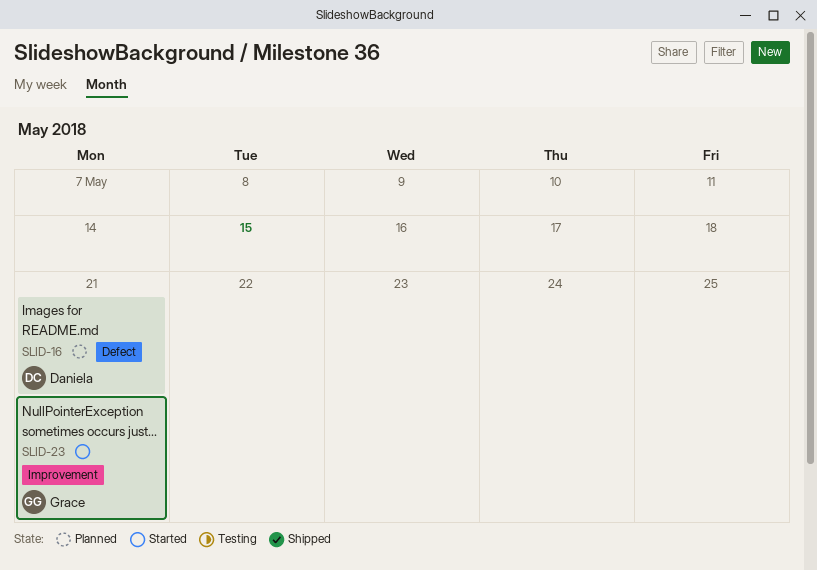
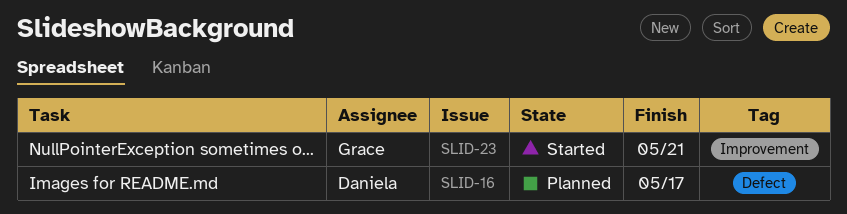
SLID-16, due: May 21 -> May 17

